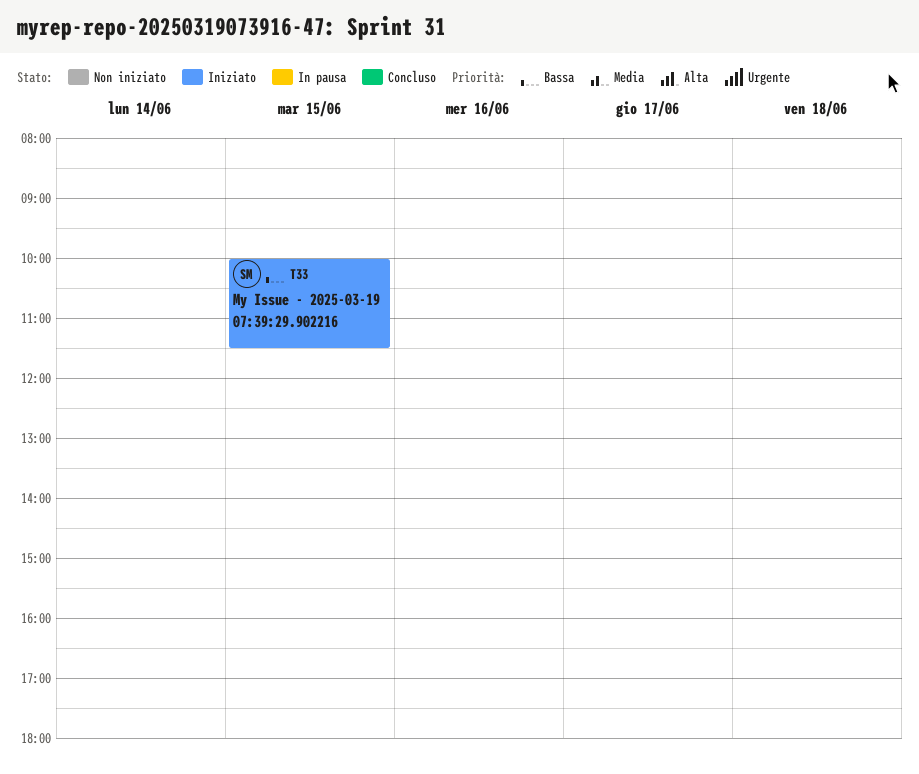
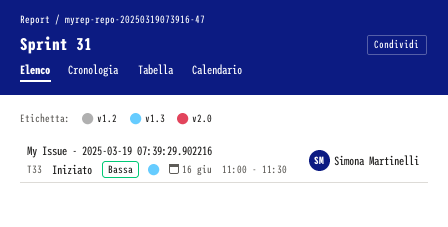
T33, day: Jun 15 -> Jun 16
T33, begins: 10:00 -> 11:00

